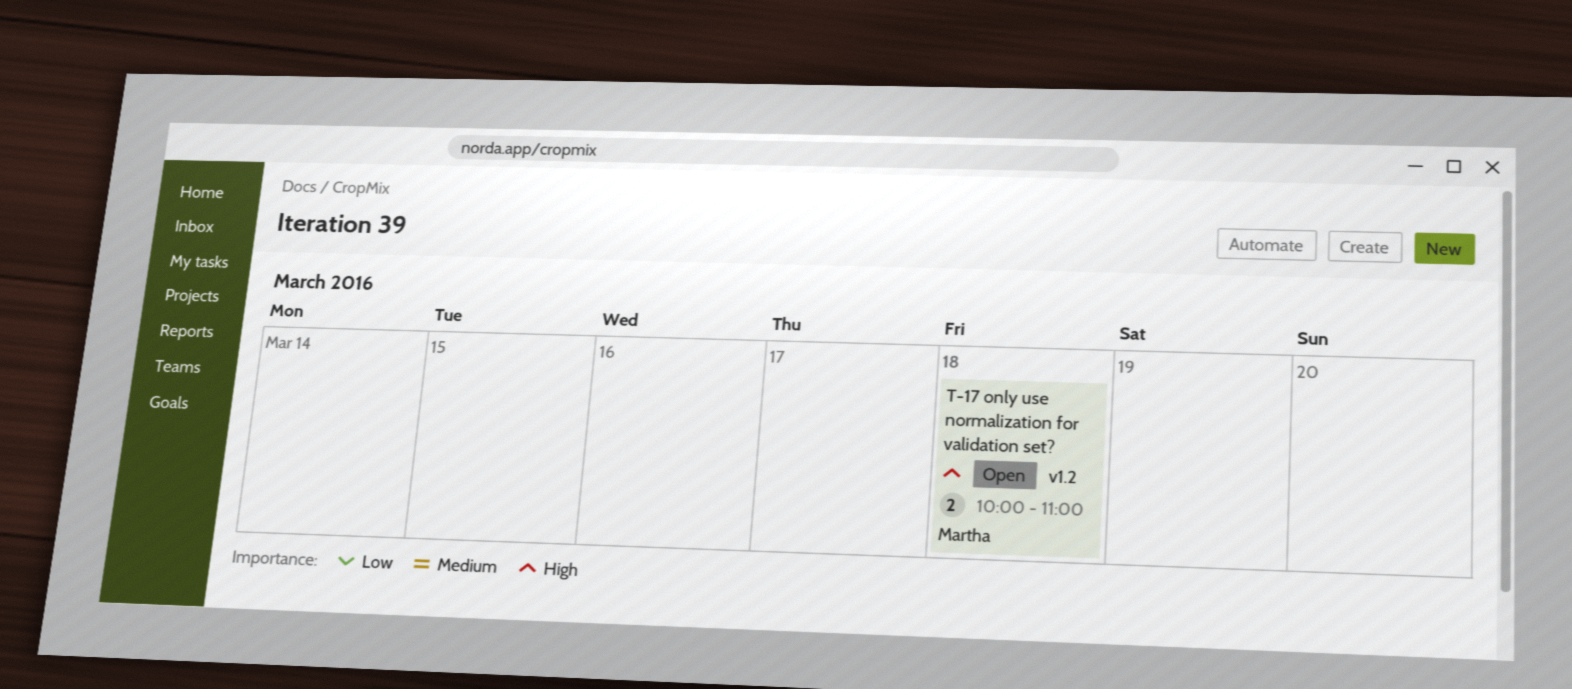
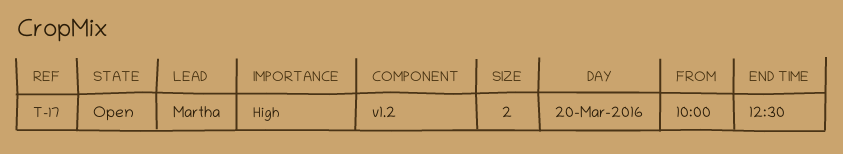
T-17, day: Mar 18 -> Mar 20
T-17, ends: 11:00 -> 12:30

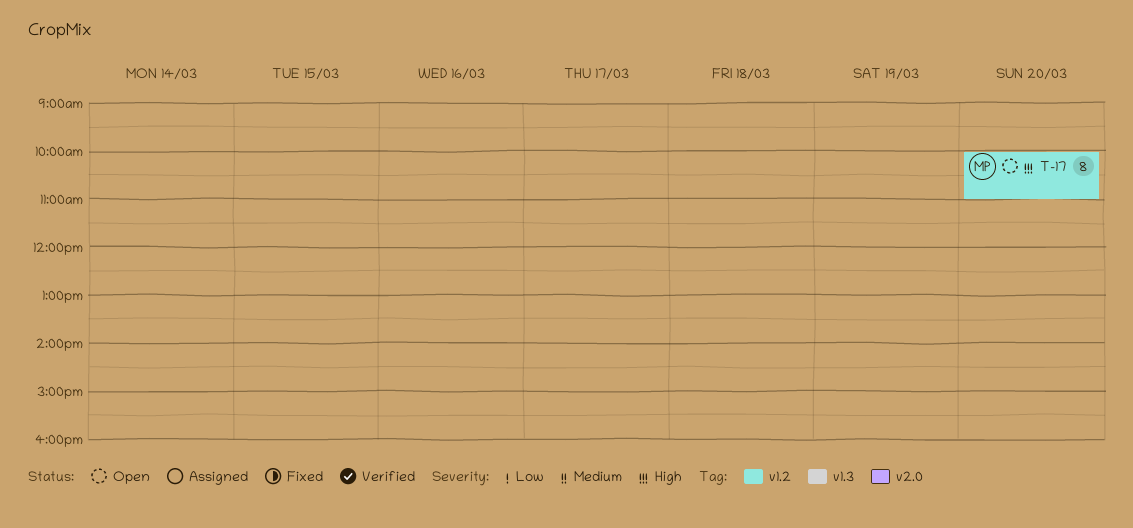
T-17, estimate: 2 -> 8
T-17, ends: 12:30 -> 11:00

